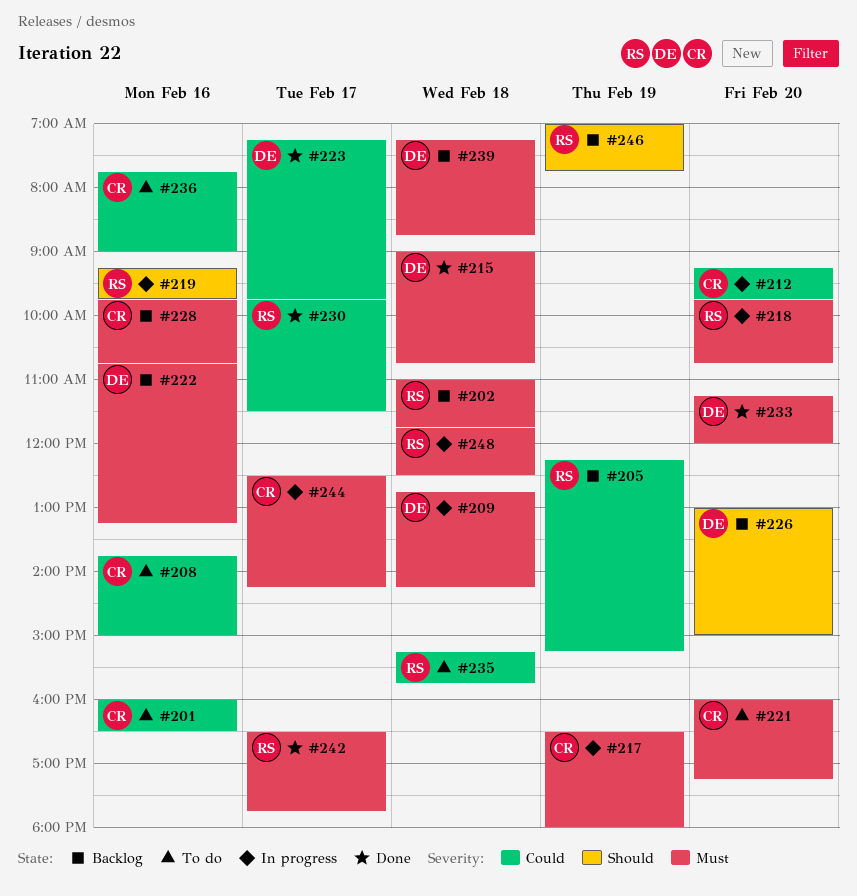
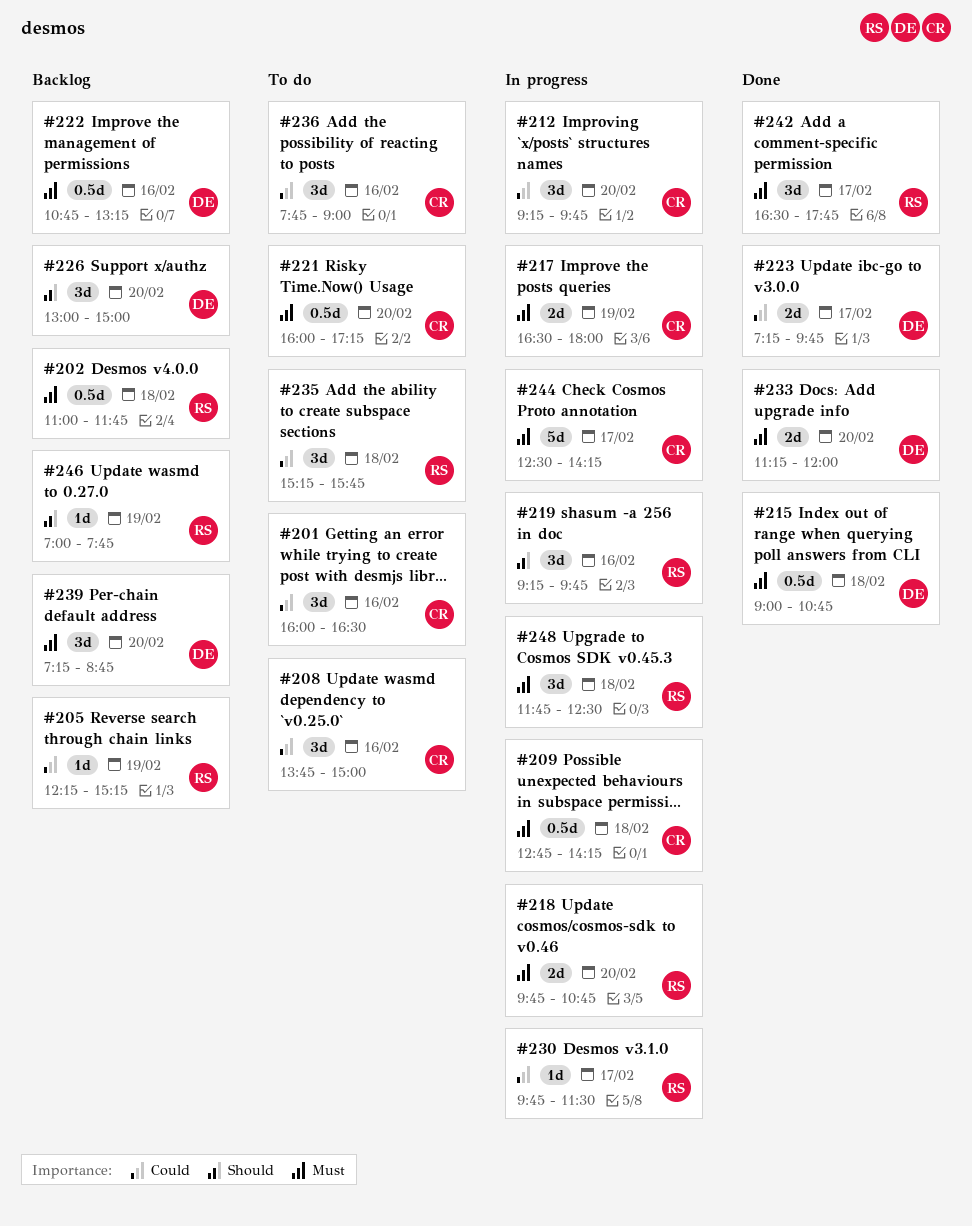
#209, owner: DE -> CR
#228: present -> none
#230, status: Done -> In progress
#239, day: Feb 18 -> Feb 20

